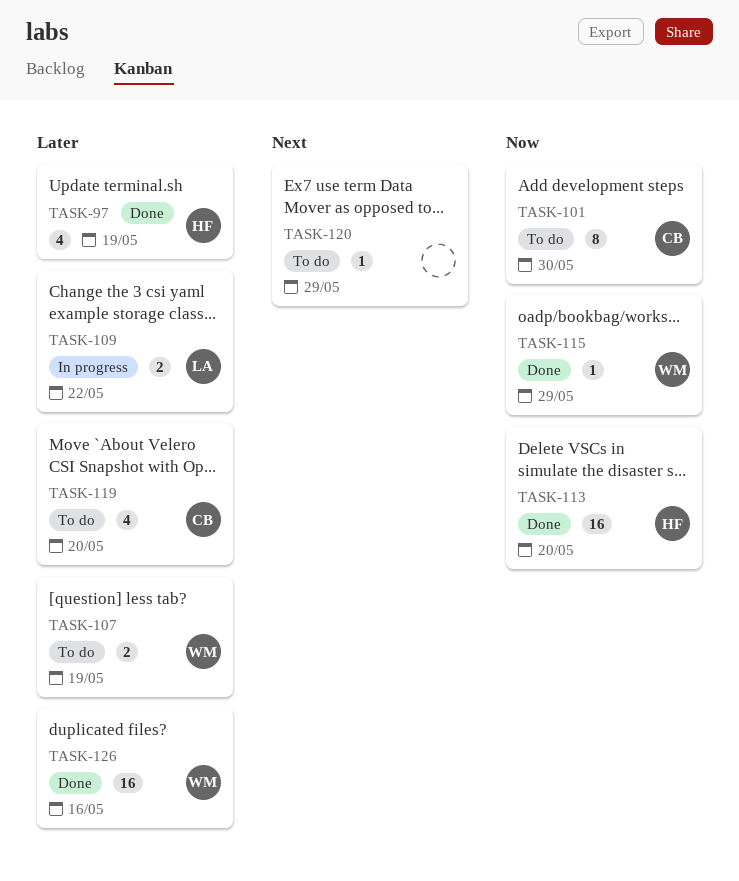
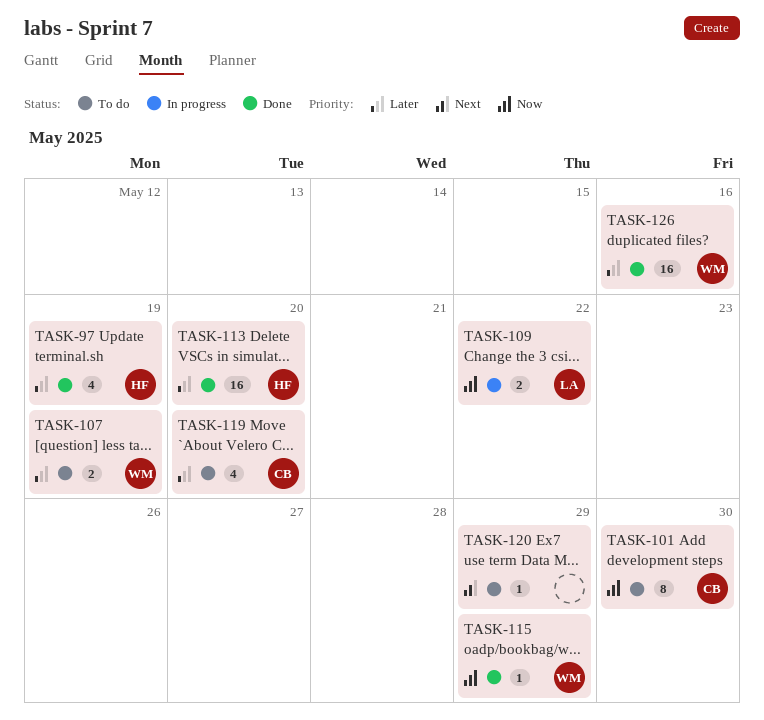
TASK-109, priority: Later -> Now
TASK-113, priority: Now -> Later

